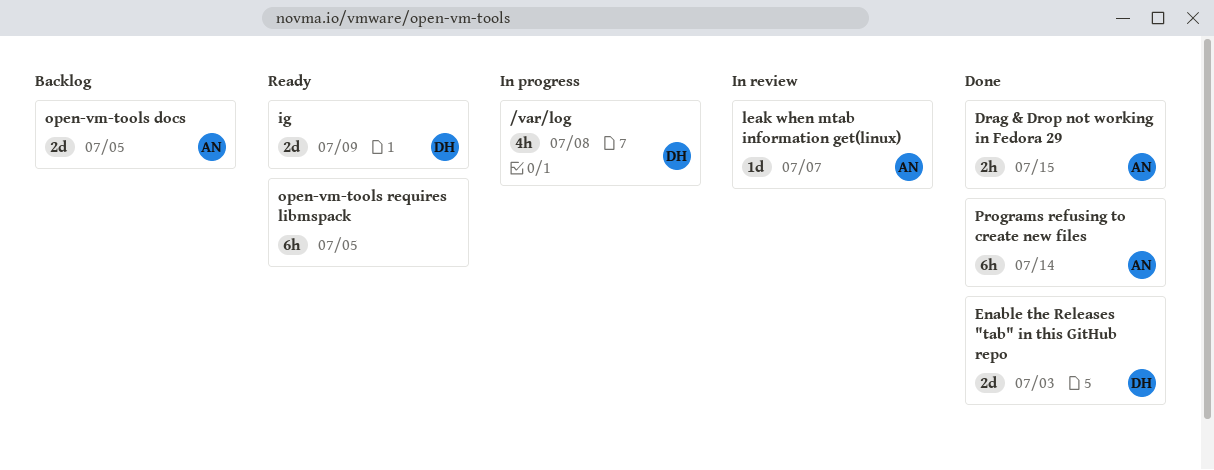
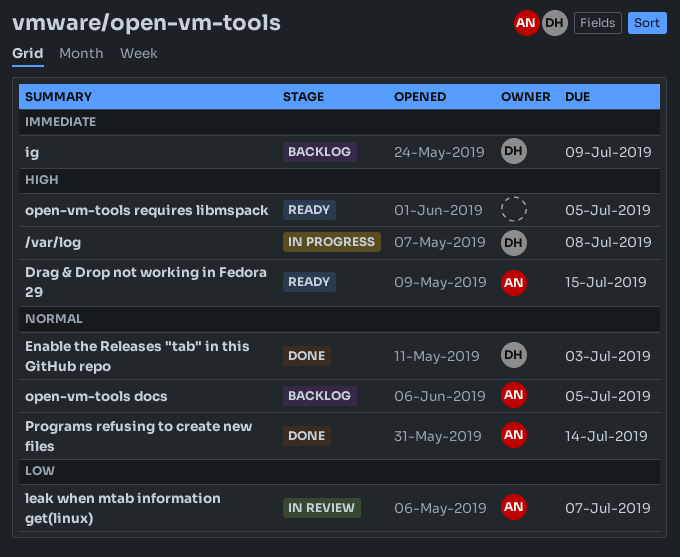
Drag & Drop not working in Fedora 29, status: Done -> Ready
ig, status: Ready -> Backlog

